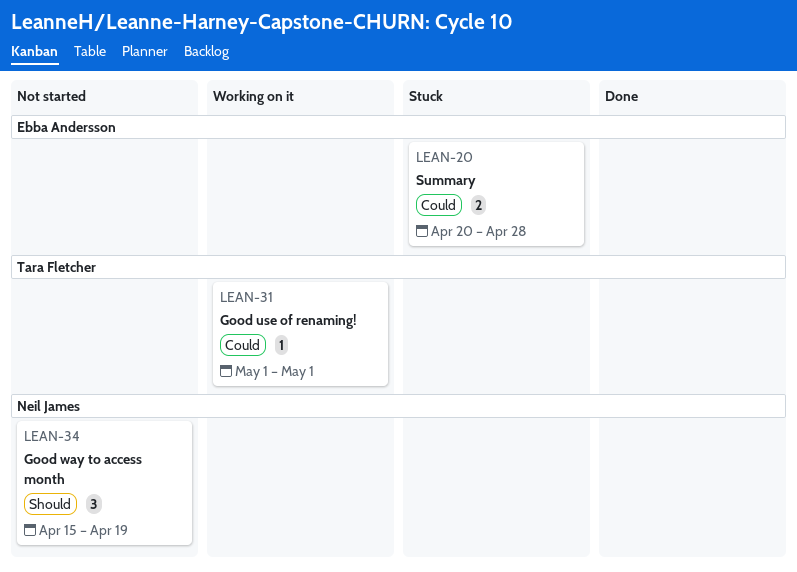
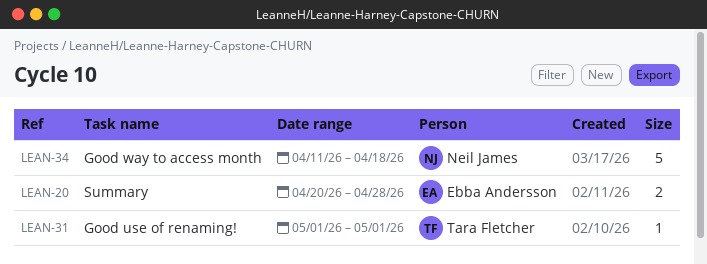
LEAN-34, estimate: 3 -> 5
LEAN-34, start: Apr 15 -> Apr 11
LEAN-34, due: Apr 19 -> Apr 18

